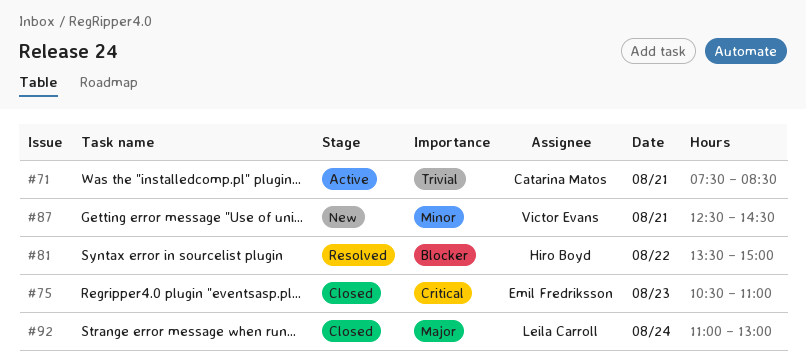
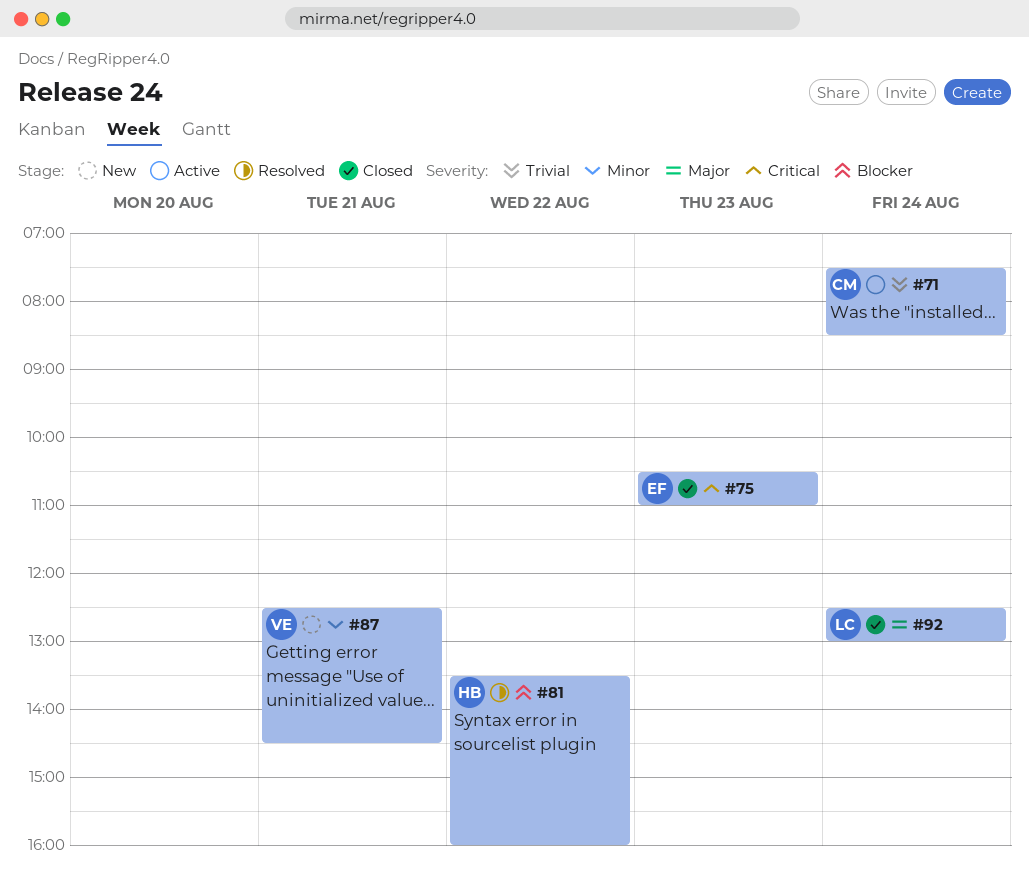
#71, day: Aug 21 -> Aug 24
#81, ends: 15:00 -> 16:00
#92, begins: 11:00 -> 12:30

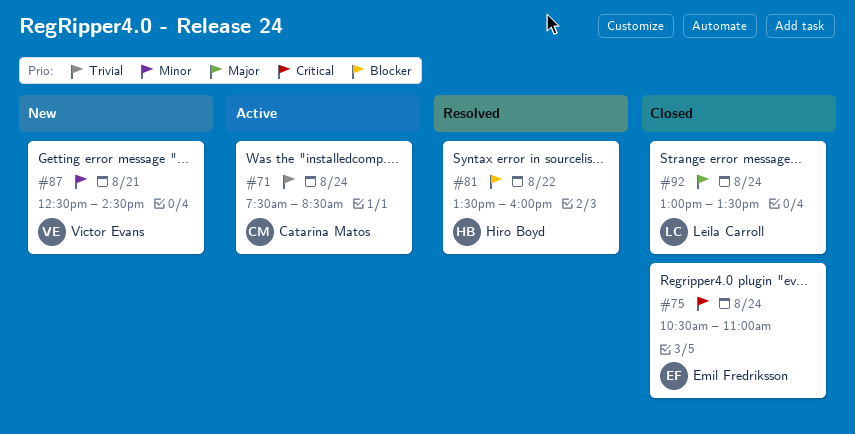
#75, day: Aug 23 -> Aug 24
#92, begins: 12:30 -> 13:00
#92, ends: 13:00 -> 13:30

